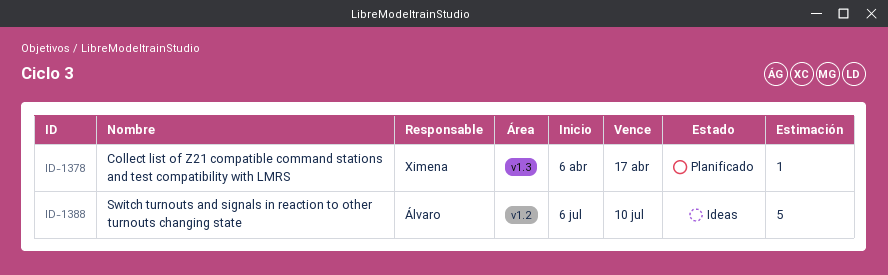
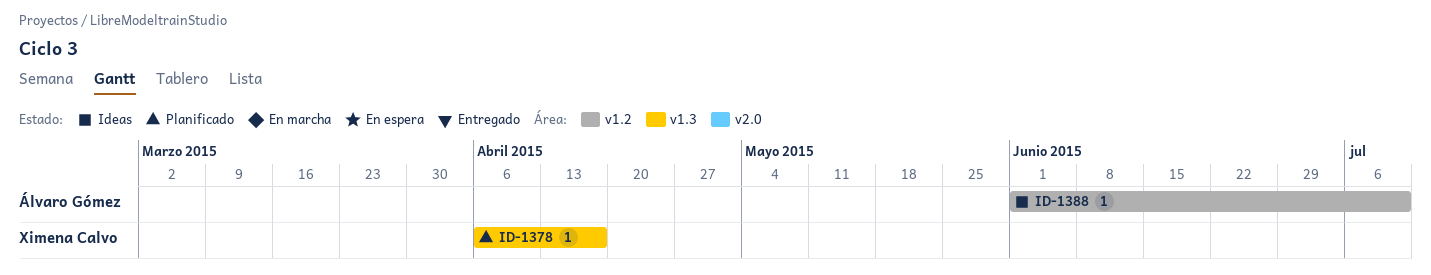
ID-1388, estimate: 5 -> 1
ID-1388, start: Jul 6 -> Jun 1

